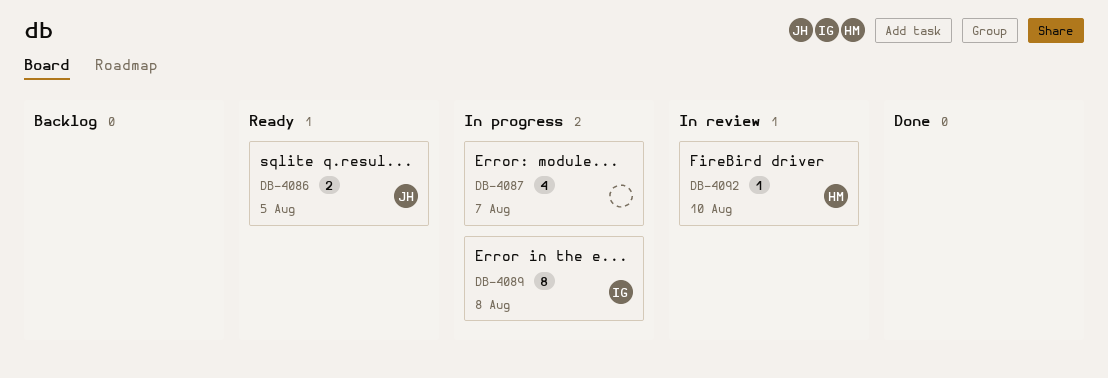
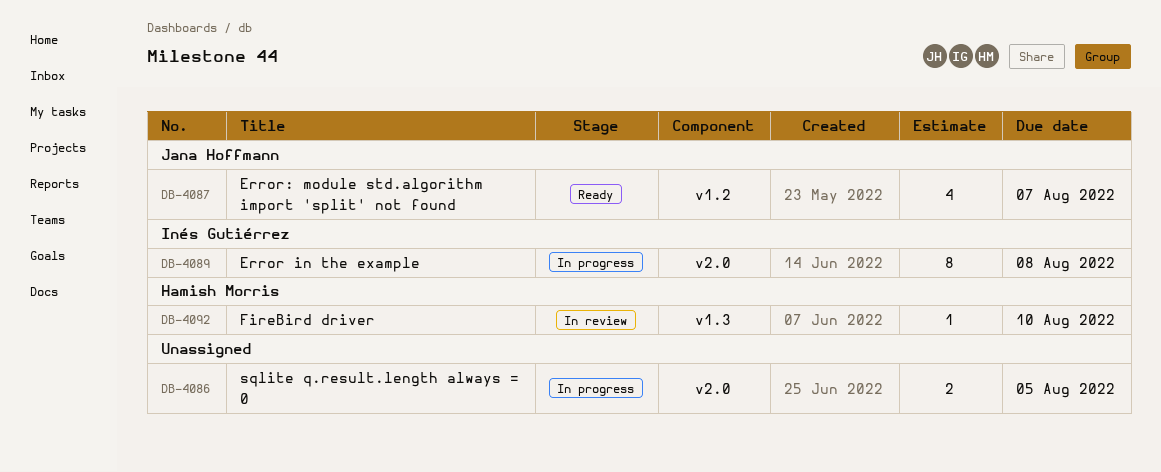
DB-4086, status: Ready -> In progress
DB-4086, owner: Jana Hoffmann -> none
DB-4087, status: In progress -> Ready
DB-4087, owner: none -> Jana Hoffmann

